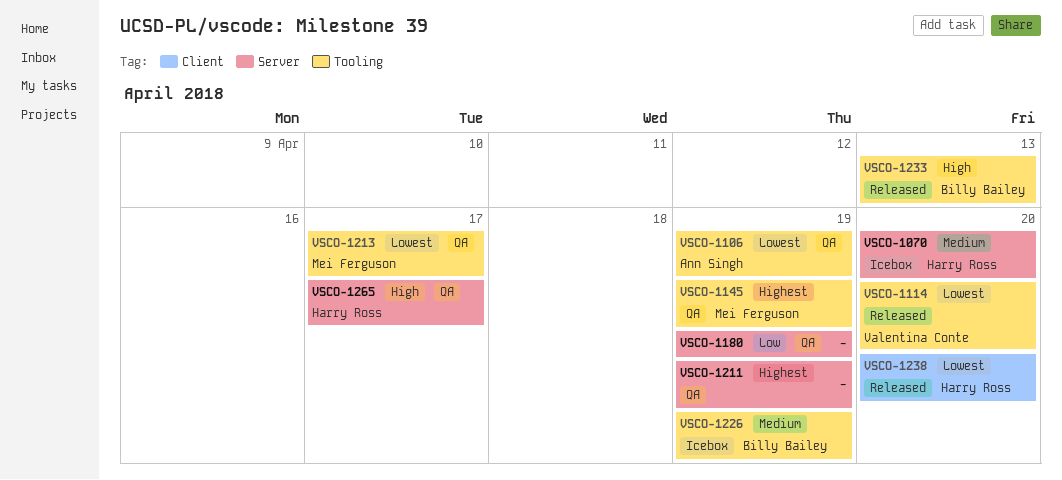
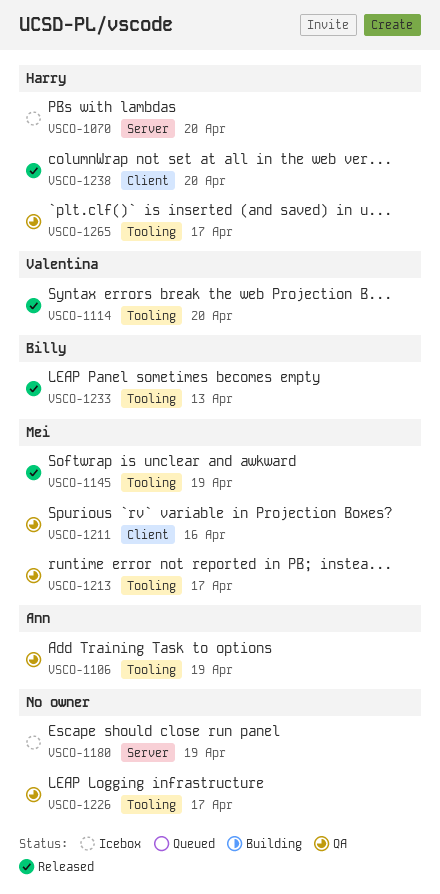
VSCO-1145, status: QA -> Released
VSCO-1180, status: QA -> Icebox
VSCO-1211, owner: none -> Mei Ferguson
VSCO-1211, label: Server -> Client
VSCO-1211, due: Apr 19 -> Apr 16
VSCO-1226, status: Icebox -> QA
VSCO-1226, owner: Billy Bailey -> none
VSCO-1226, due: Apr 19 -> Apr 17
VSCO-1265, label: Server -> Tooling

